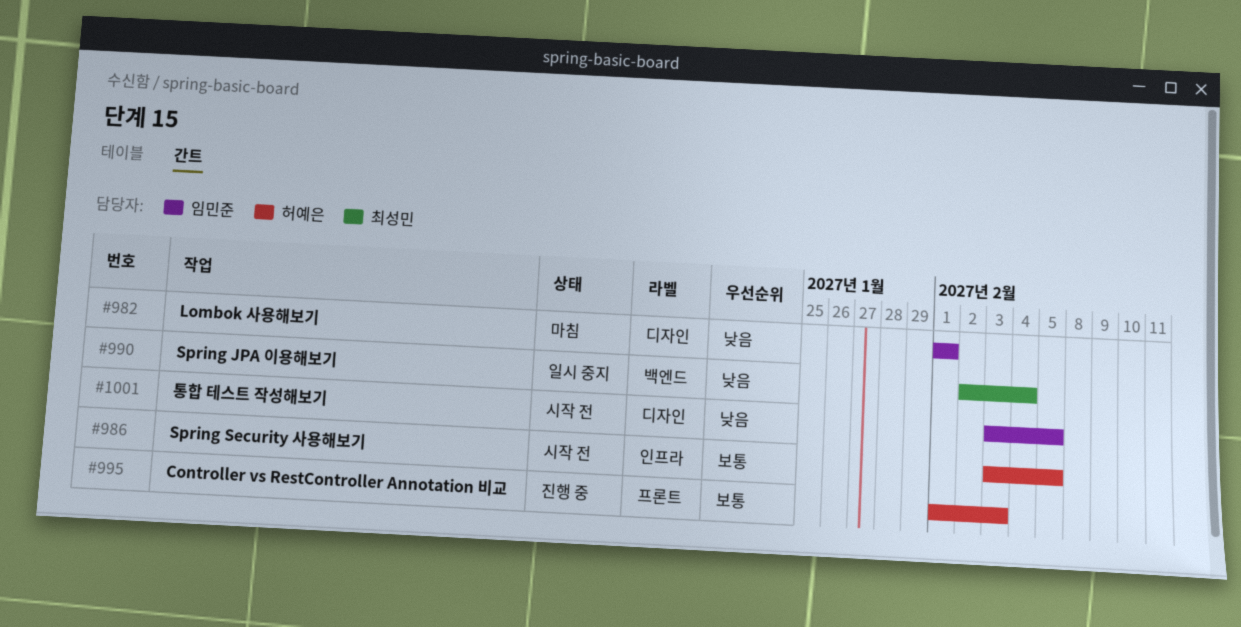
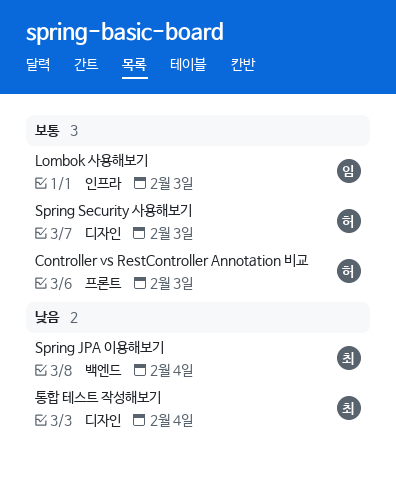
Lombok 사용해보기, priority: 낮음 -> 보통
Lombok 사용해보기, label: 디자인 -> 인프라
Lombok 사용해보기, due: Feb 1 -> Feb 3
Spring Security 사용해보기, label: 인프라 -> 디자인
Spring Security 사용해보기, due: Feb 5 -> Feb 3
통합 테스트 작성해보기, owner: 임민준 -> 최성민
통합 테스트 작성해보기, due: Feb 5 -> Feb 4

